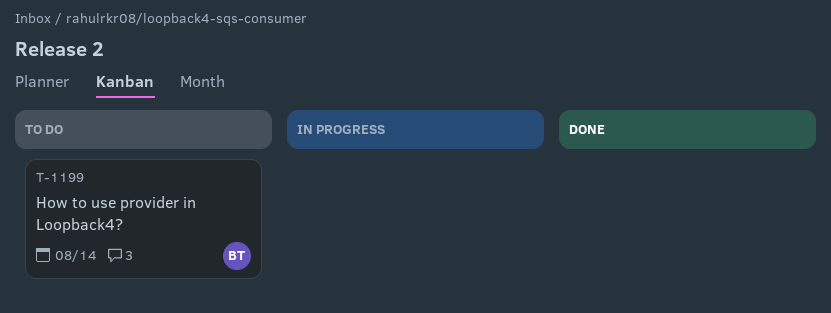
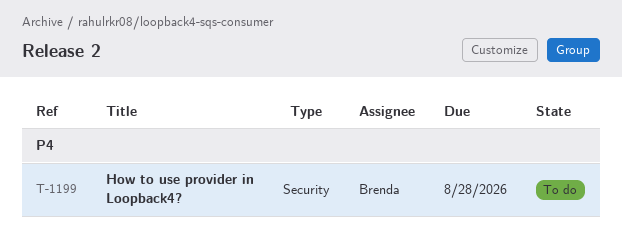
T-1199, due: Aug 14 -> Aug 28

